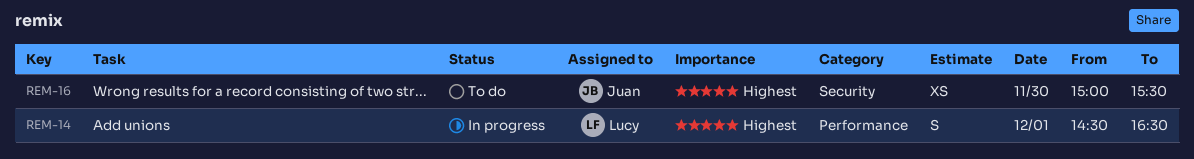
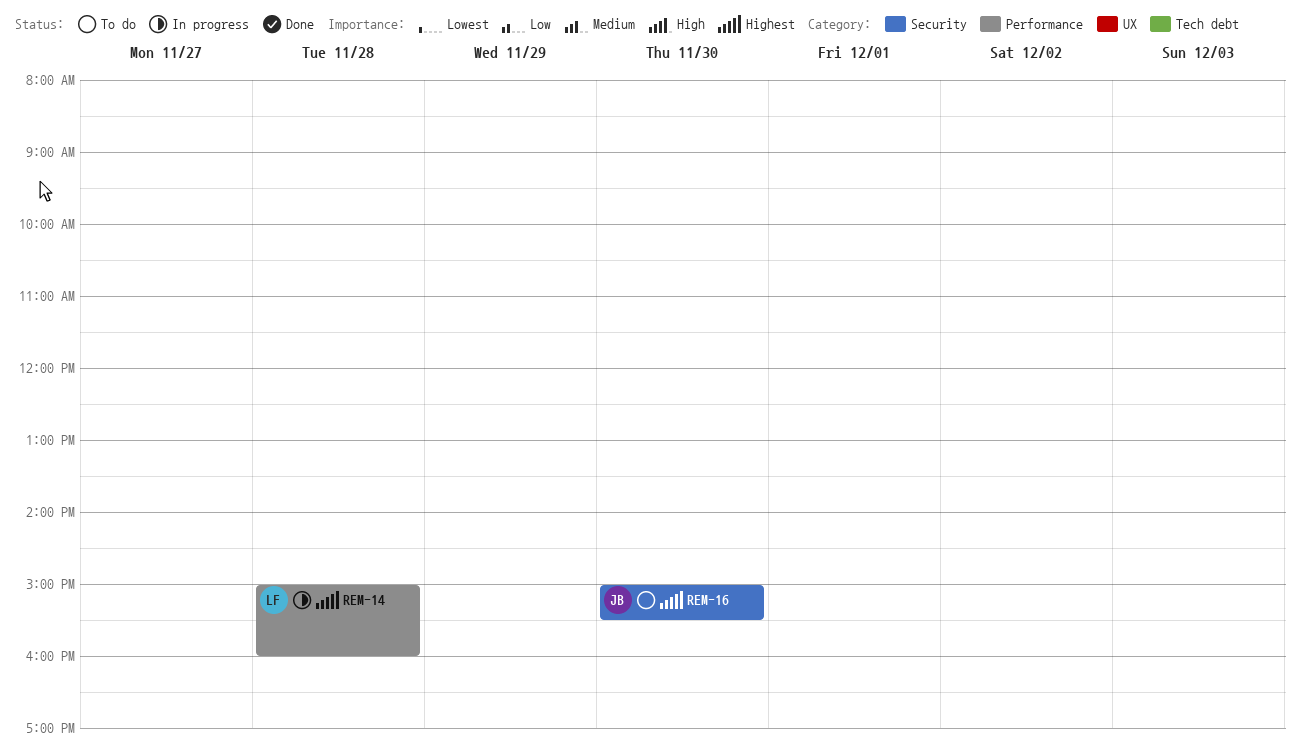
REM-14, day: Dec 1 -> Nov 28
REM-14, begins: 14:30 -> 15:00
REM-14, ends: 16:30 -> 16:00

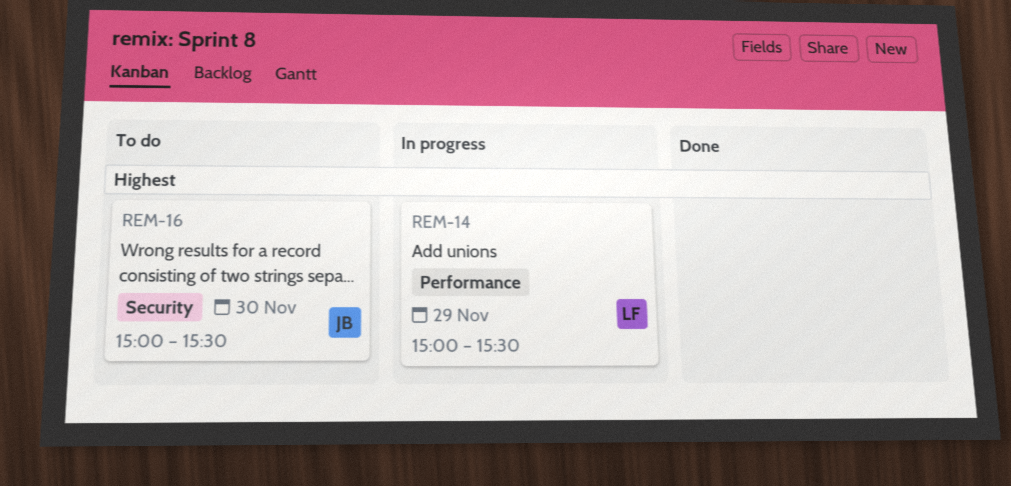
REM-14, day: Nov 28 -> Nov 29
REM-14, ends: 16:00 -> 15:30

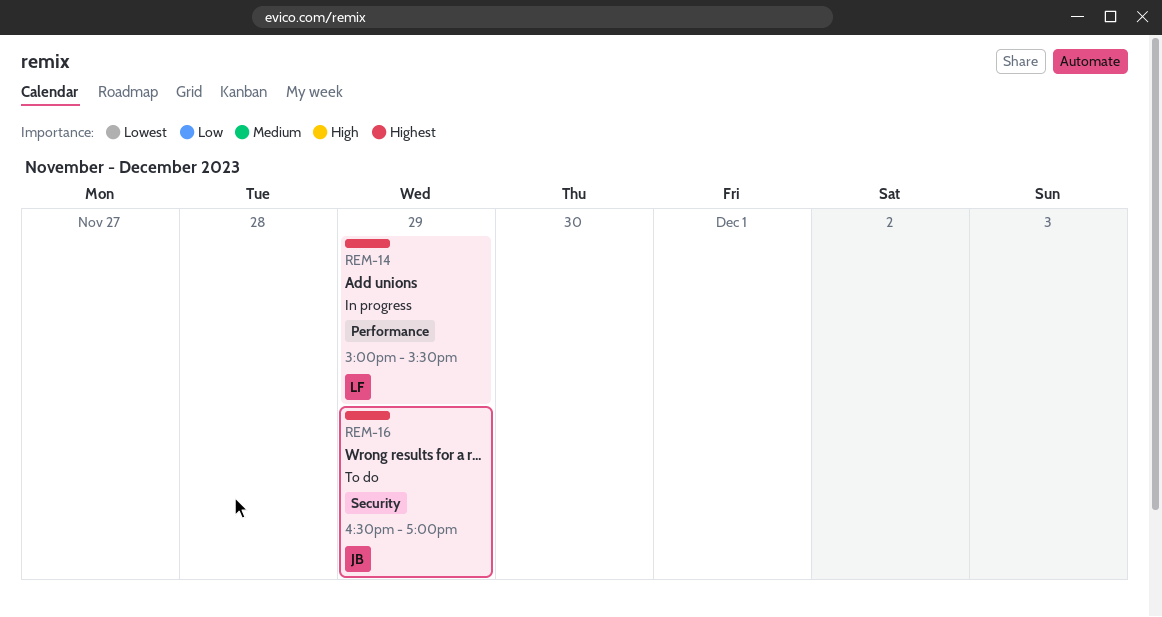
REM-16, day: Nov 30 -> Nov 29
REM-16, begins: 15:00 -> 16:30
REM-16, ends: 15:30 -> 17:00

